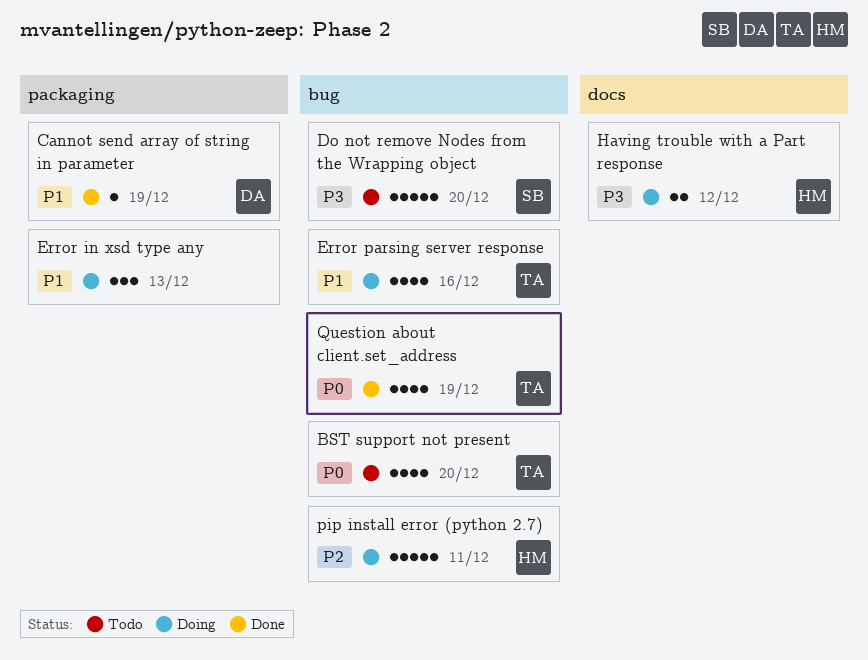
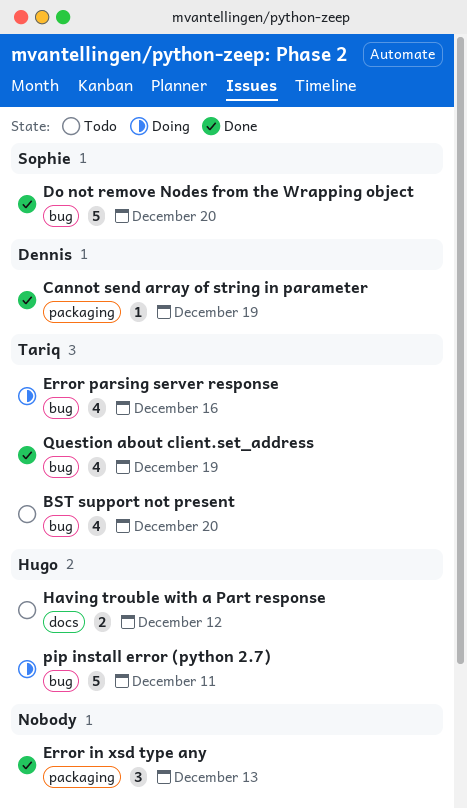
Do not remove Nodes from the Wrapping object, status: Todo -> Done
Error in xsd type any, status: Doing -> Done
Having trouble with a Part response, status: Doing -> Todo

